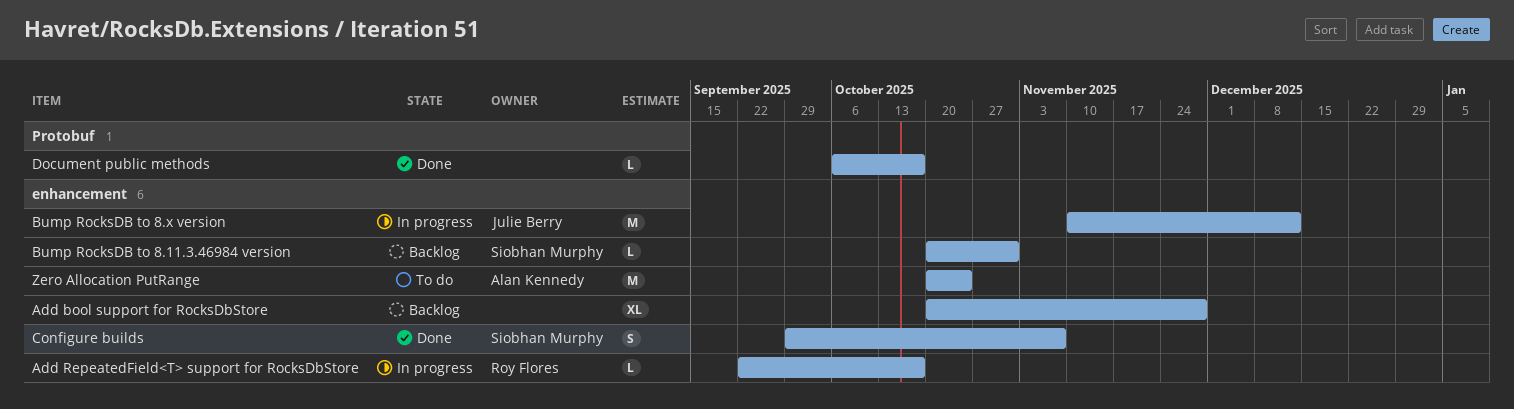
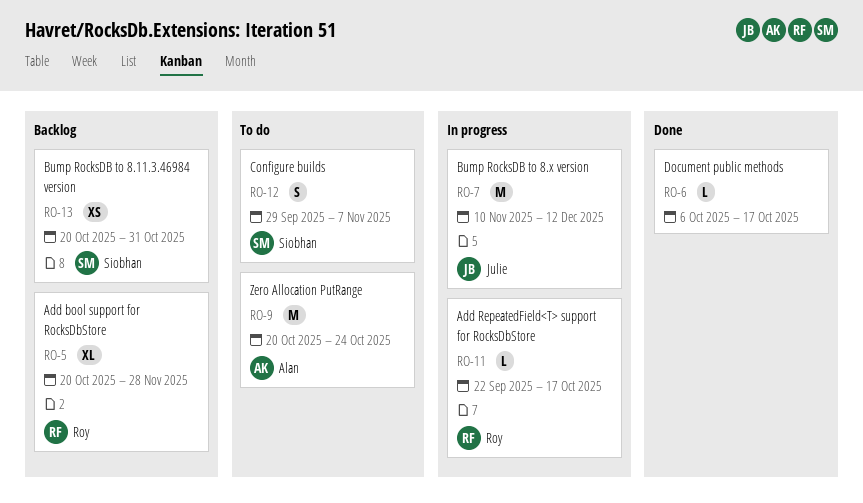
Add bool support for RocksDbStore, owner: none -> Roy Flores
Bump RocksDB to 8.11.3.46984 version, estimate: L -> XS
Configure builds, status: Done -> To do

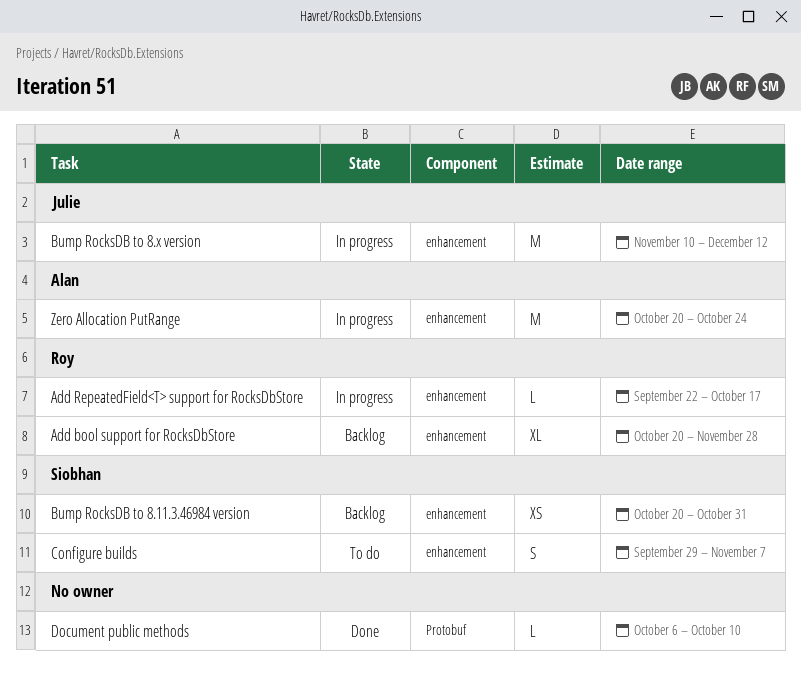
Document public methods, due: Oct 17 -> Oct 10
Zero Allocation PutRange, status: To do -> In progress

